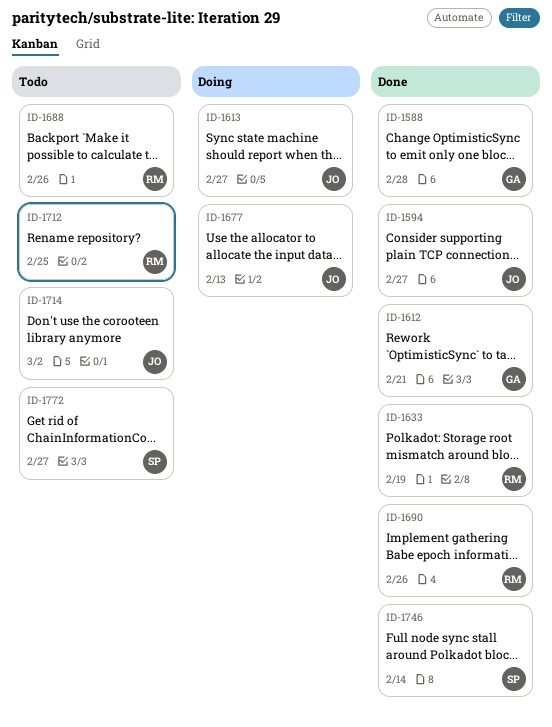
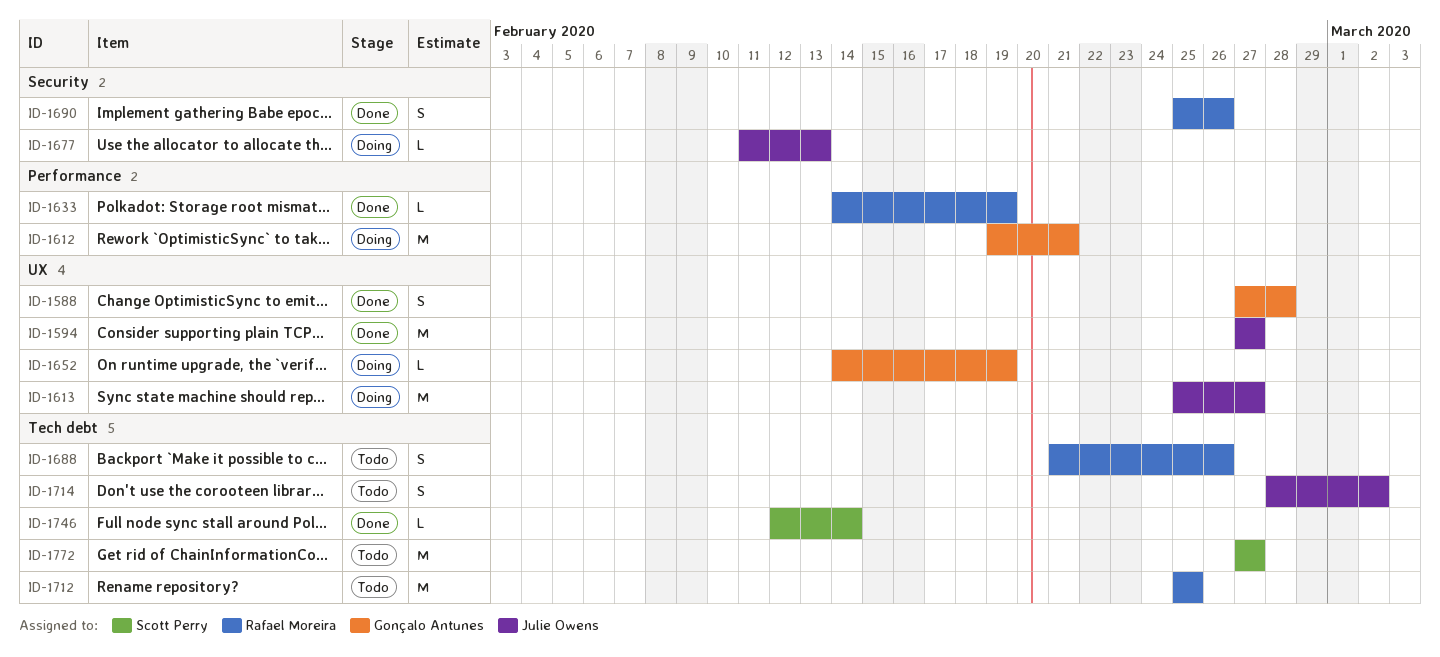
ID-1612, status: Done -> Doing
ID-1652: none -> present

